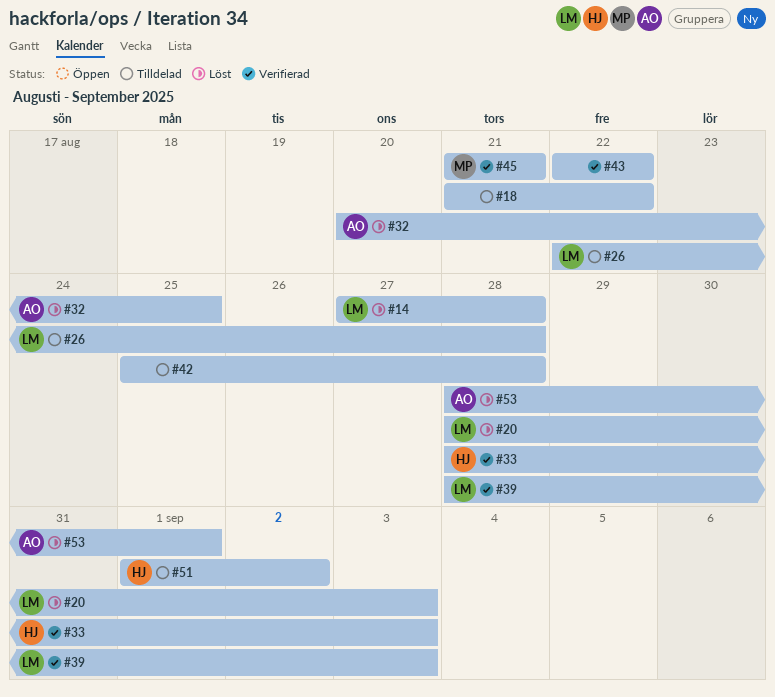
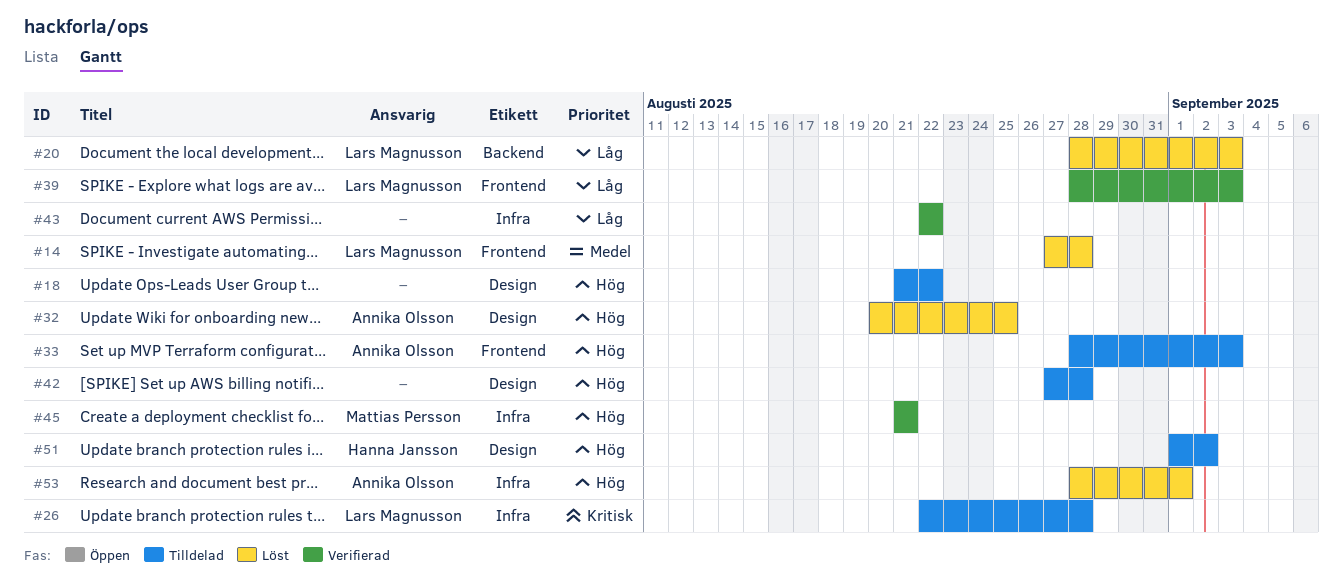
#33, status: Verifierad -> Tilldelad
#33, owner: Hanna Jansson -> Annika Olsson
#42, start: Aug 25 -> Aug 27

